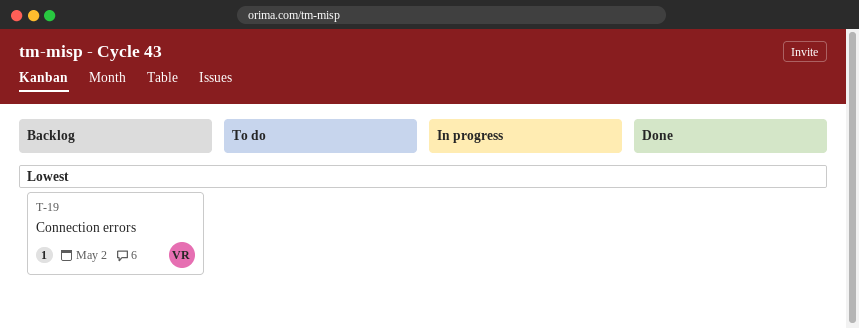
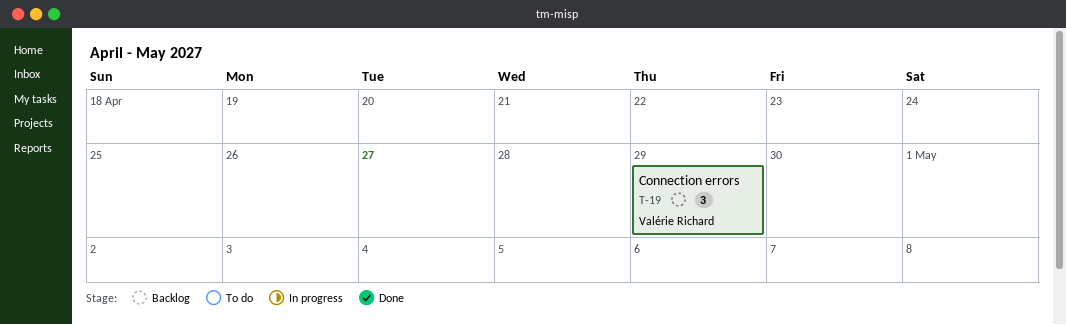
T-19, estimate: 1 -> 3
T-19, due: May 2 -> Apr 29

